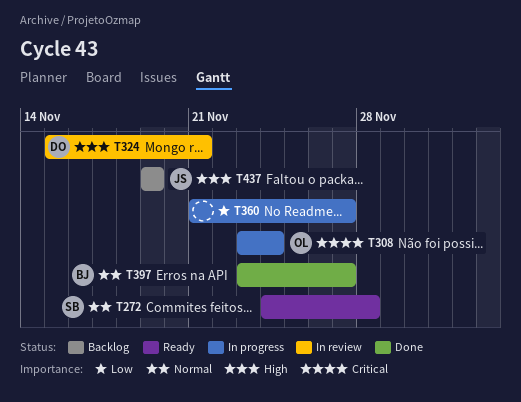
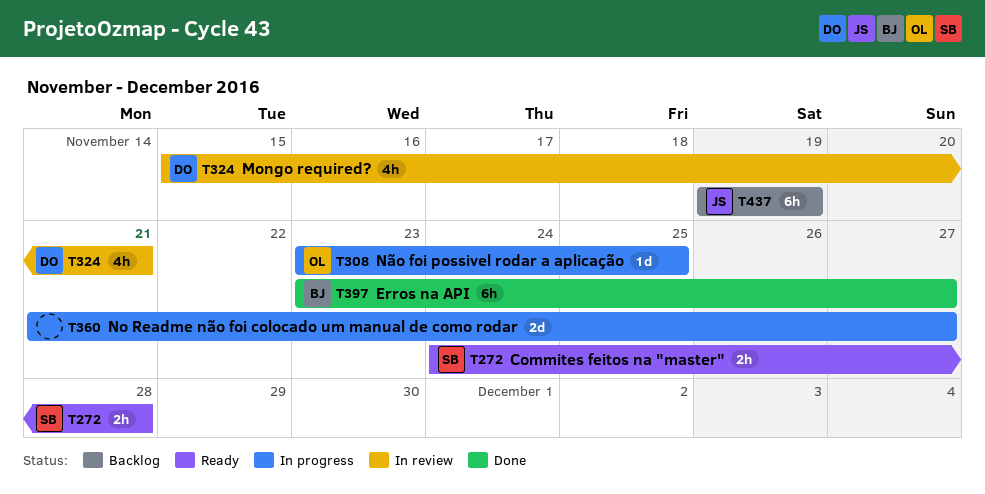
T308, due: Nov 24 -> Nov 25

